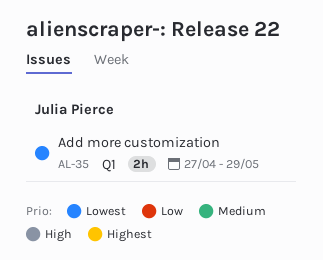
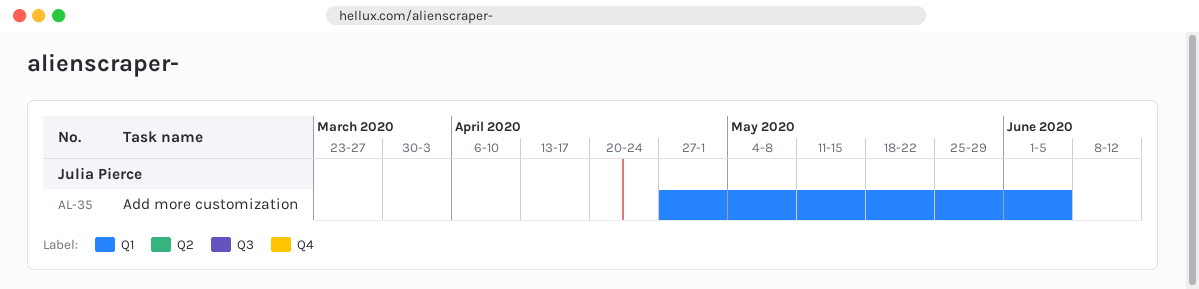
AL-35, due: May 29 -> Jun 5

